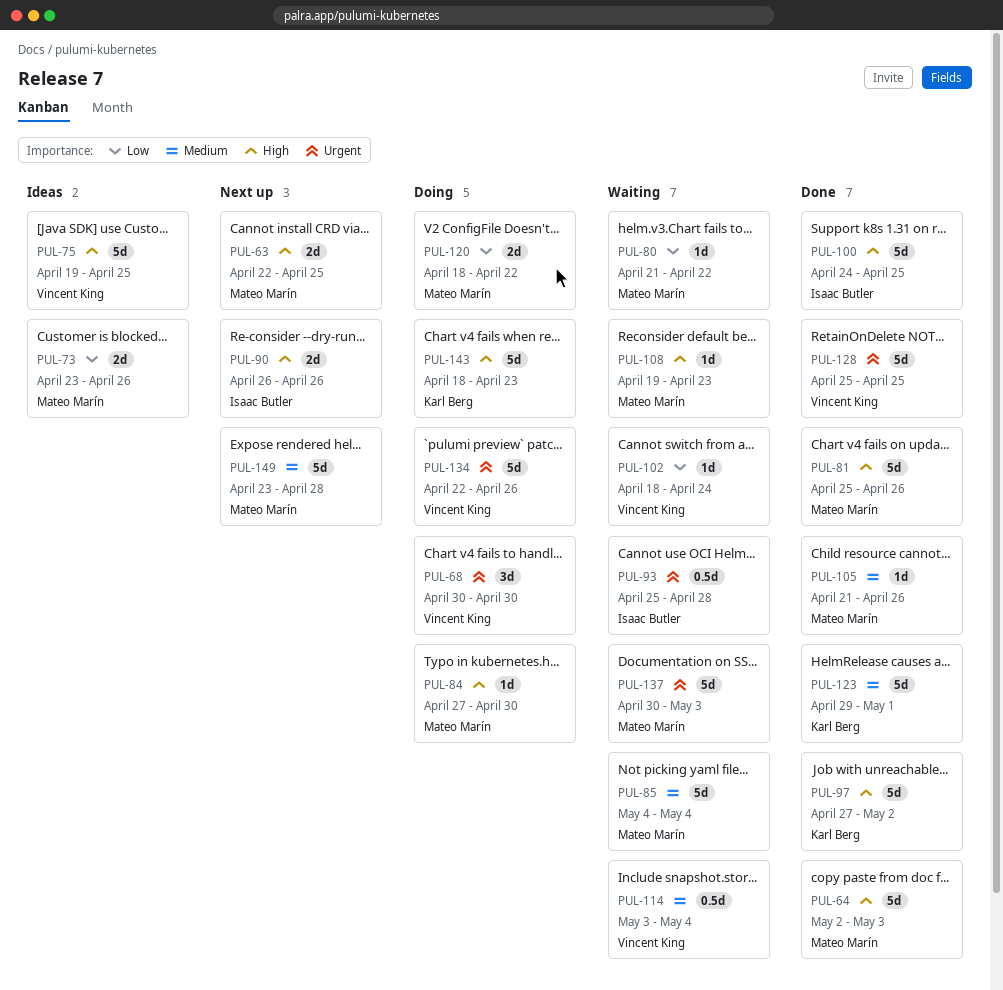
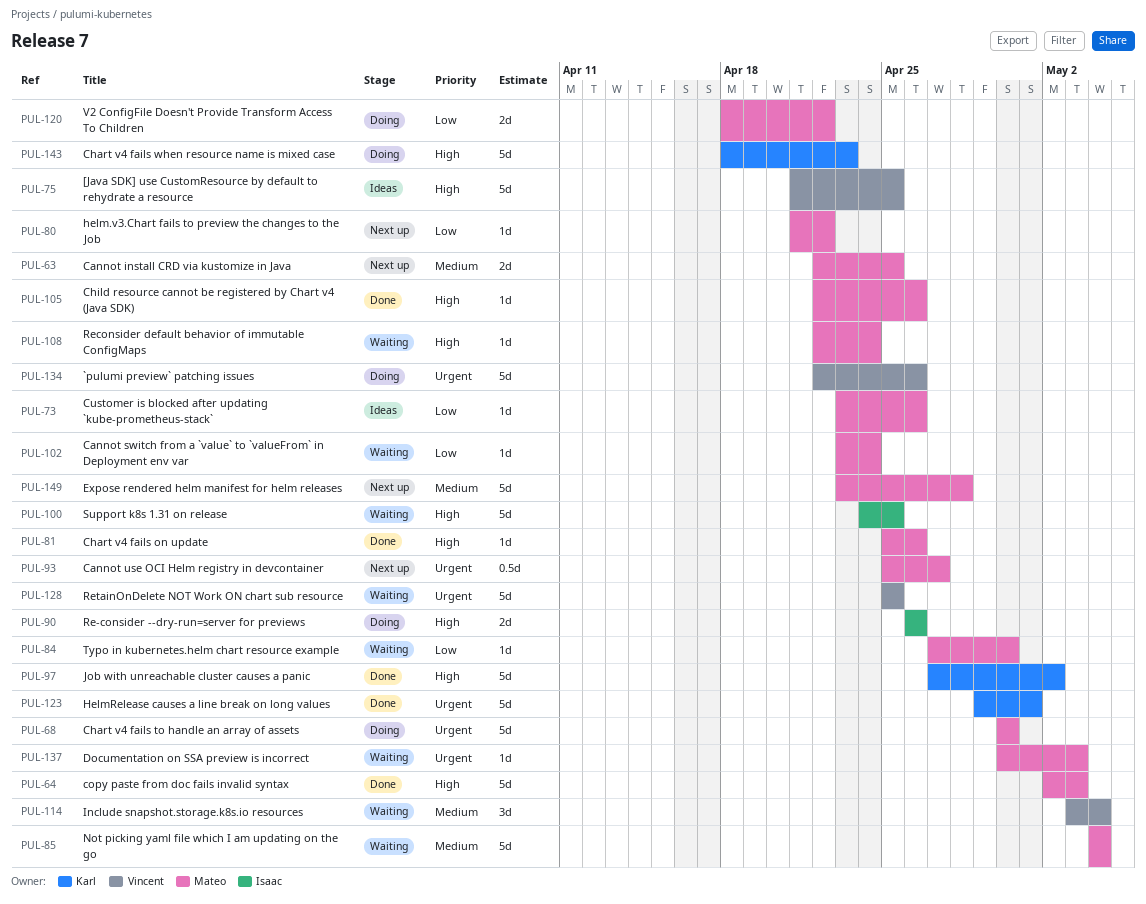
PUL-63, priority: High -> Medium
PUL-68, owner: Vincent King -> Mateo Marín
PUL-68, estimate: 3d -> 5d
PUL-73, estimate: 2d -> 1d
PUL-75, start: Apr 19 -> Apr 21
PUL-80, status: Waiting -> Next up
PUL-81, estimate: 5d -> 1d
PUL-84, status: Doing -> Waiting
PUL-84, priority: High -> Low
PUL-90, status: Next up -> Doing
PUL-93, status: Waiting -> Next up
PUL-93, owner: Isaac Butler -> Mateo Marín
PUL-93, due: Apr 28 -> Apr 27
PUL-100, status: Done -> Waiting
PUL-102, owner: Vincent King -> Mateo Marín
PUL-102, start: Apr 18 -> Apr 23
PUL-105, priority: Medium -> High
PUL-105, start: Apr 21 -> Apr 22
PUL-108, start: Apr 19 -> Apr 22
PUL-108, due: Apr 23 -> Apr 24
PUL-114, estimate: 0.5d -> 3d
PUL-123, priority: Medium -> Urgent
PUL-128, status: Done -> Waiting
PUL-137, estimate: 5d -> 1d

